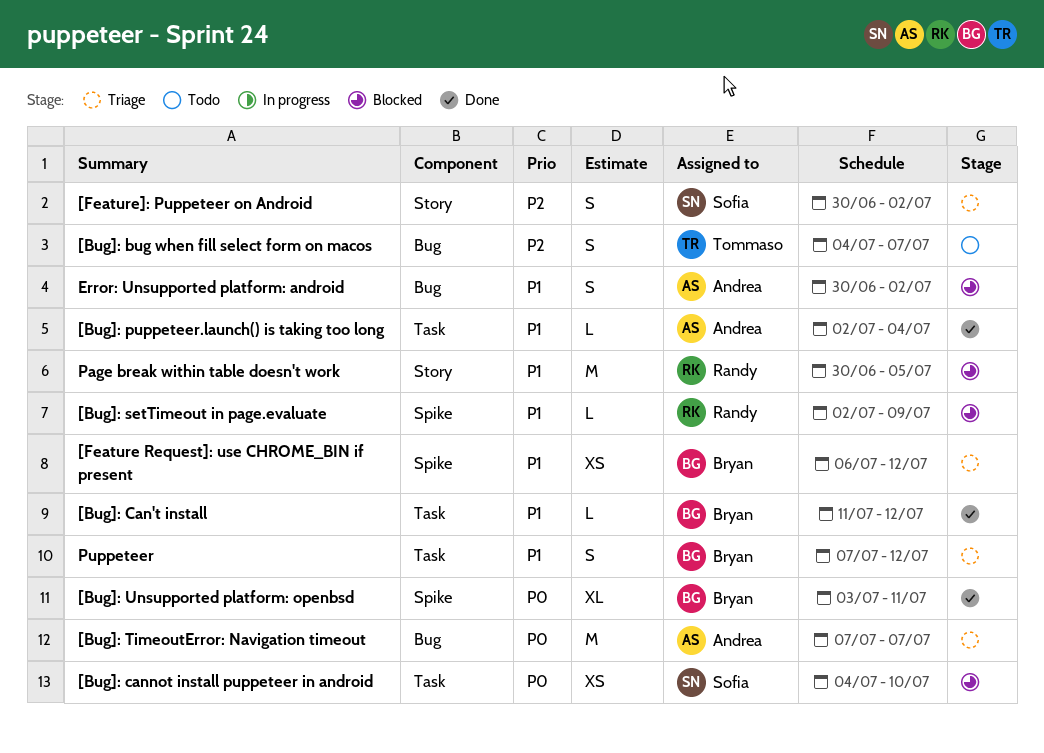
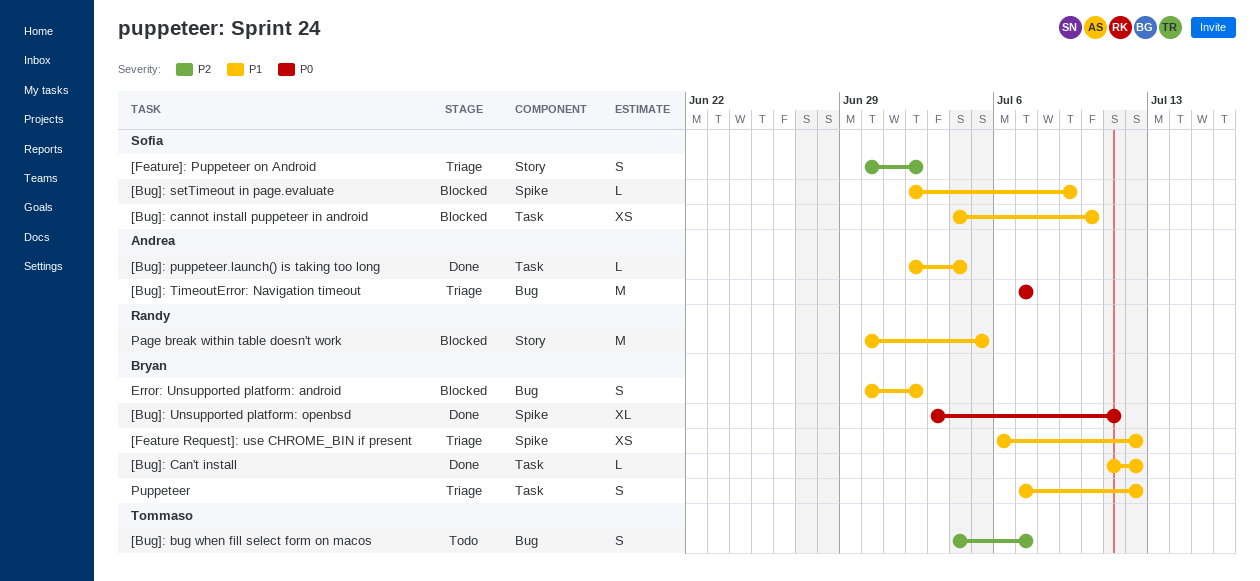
[Bug]: cannot install puppeteer in android, priority: P0 -> P1
[Bug]: setTimeout in page.evaluate, owner: Randy -> Sofia
Error: Unsupported platform: android, owner: Andrea -> Bryan

